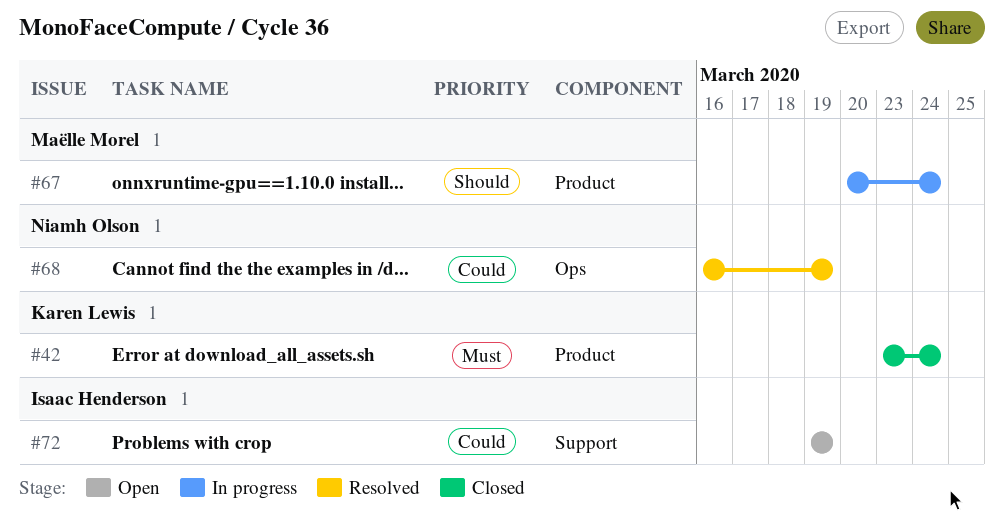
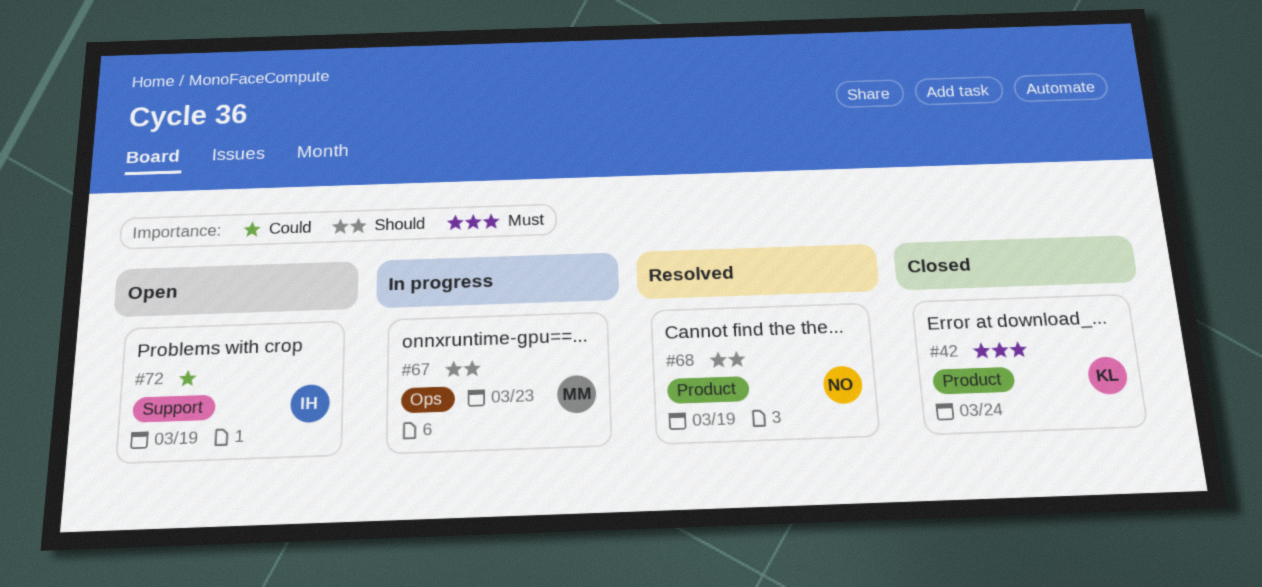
#67, label: Product -> Ops
#67, due: Mar 24 -> Mar 23
#68, priority: Could -> Should
#68, label: Ops -> Product

